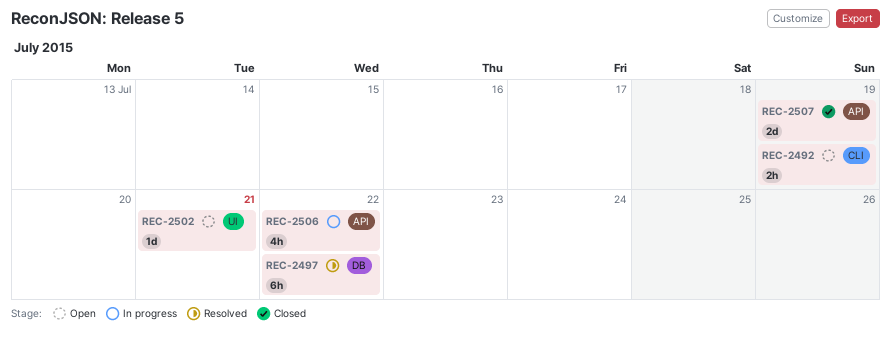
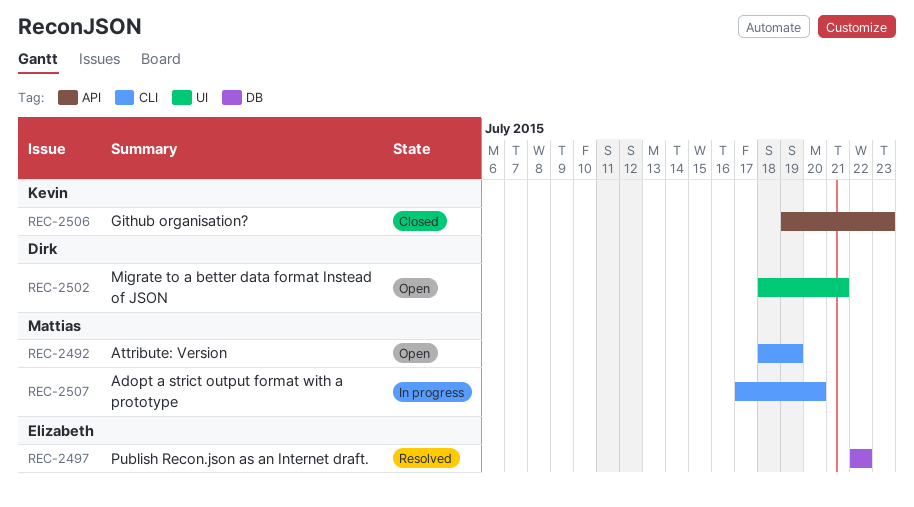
REC-2506, status: In progress -> Closed
REC-2506, due: Jul 22 -> Jul 23
REC-2507, status: Closed -> In progress
REC-2507, label: API -> CLI
REC-2507, due: Jul 19 -> Jul 20

